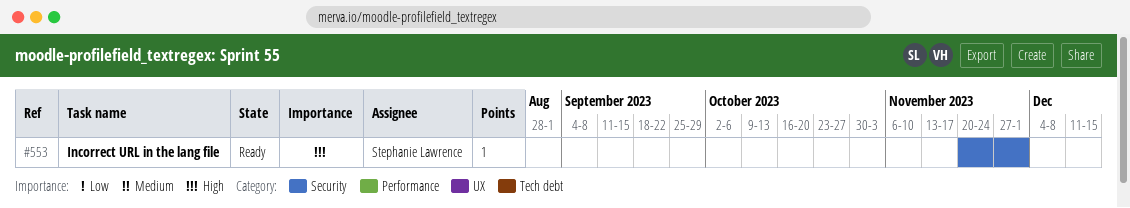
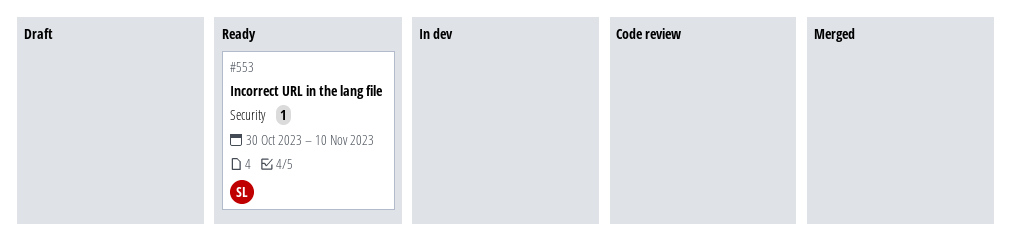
#553, start: Nov 20 -> Oct 30
#553, due: Dec 1 -> Nov 10

